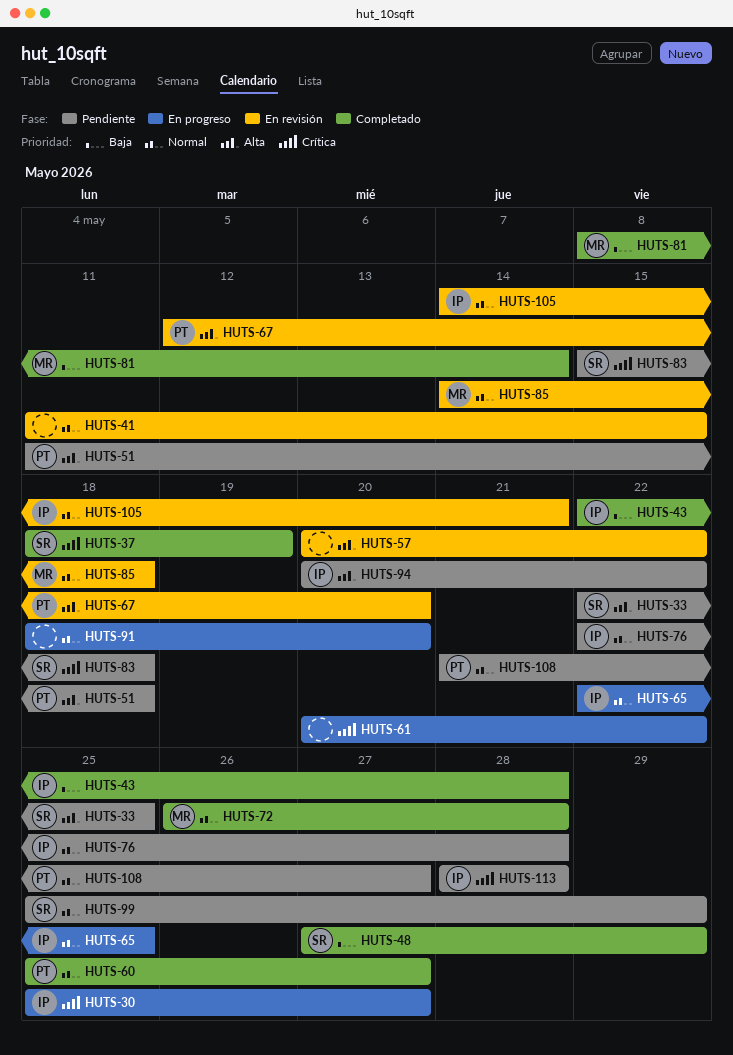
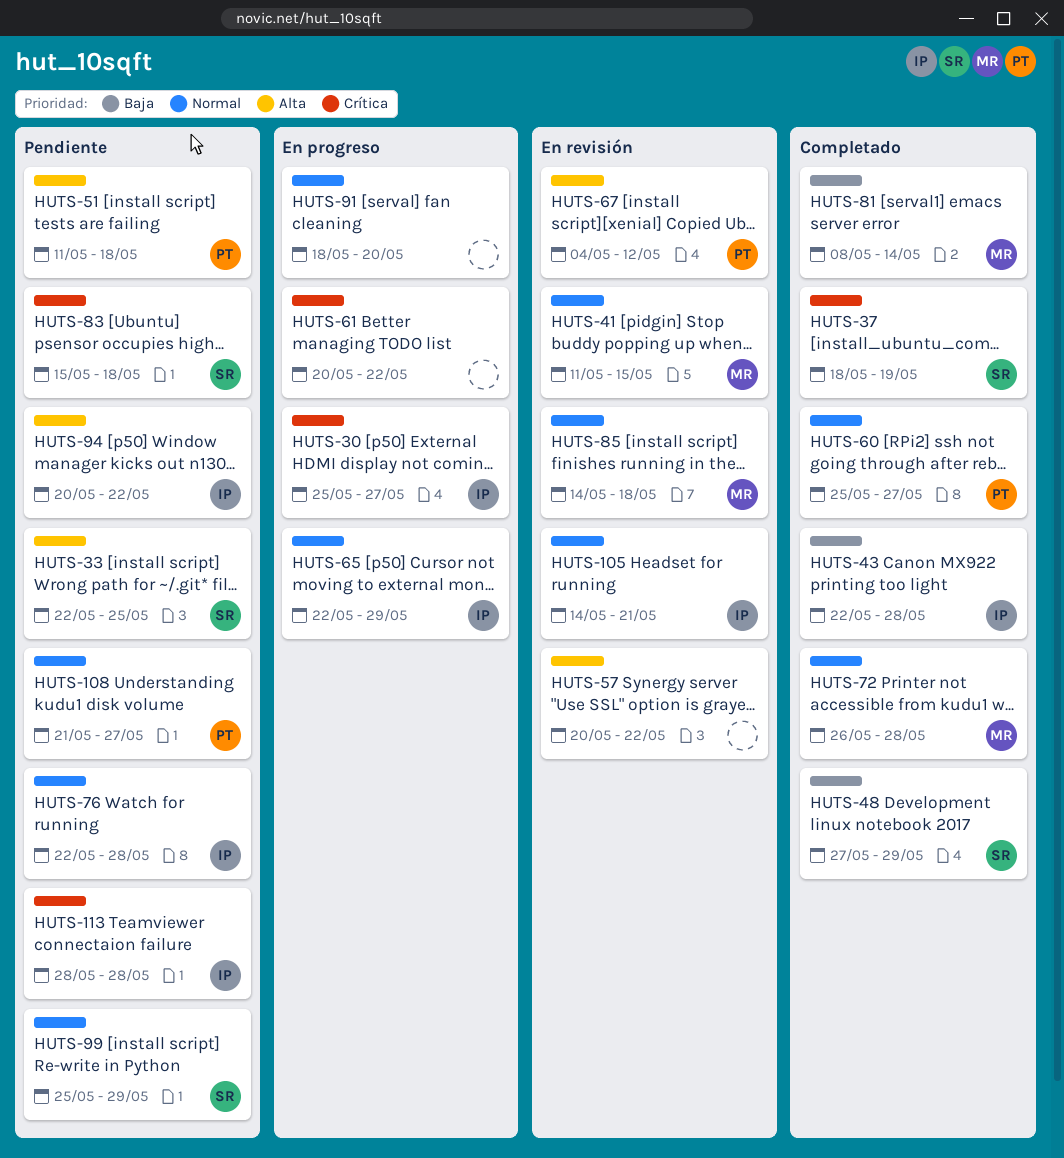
HUTS-41, owner: none -> MR
HUTS-65, due: May 25 -> May 29
HUTS-67, start: May 12 -> May 4
HUTS-67, due: May 20 -> May 12

